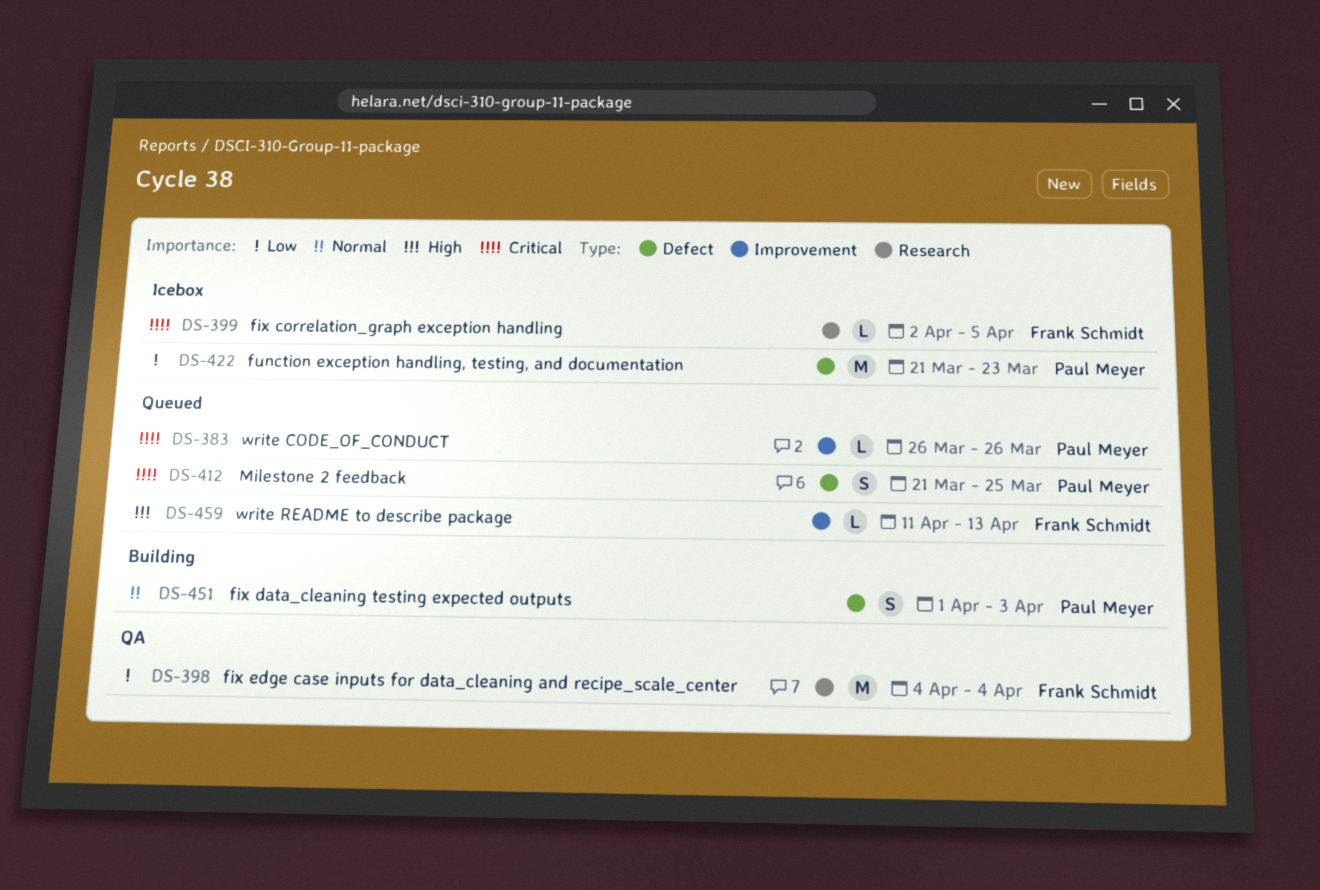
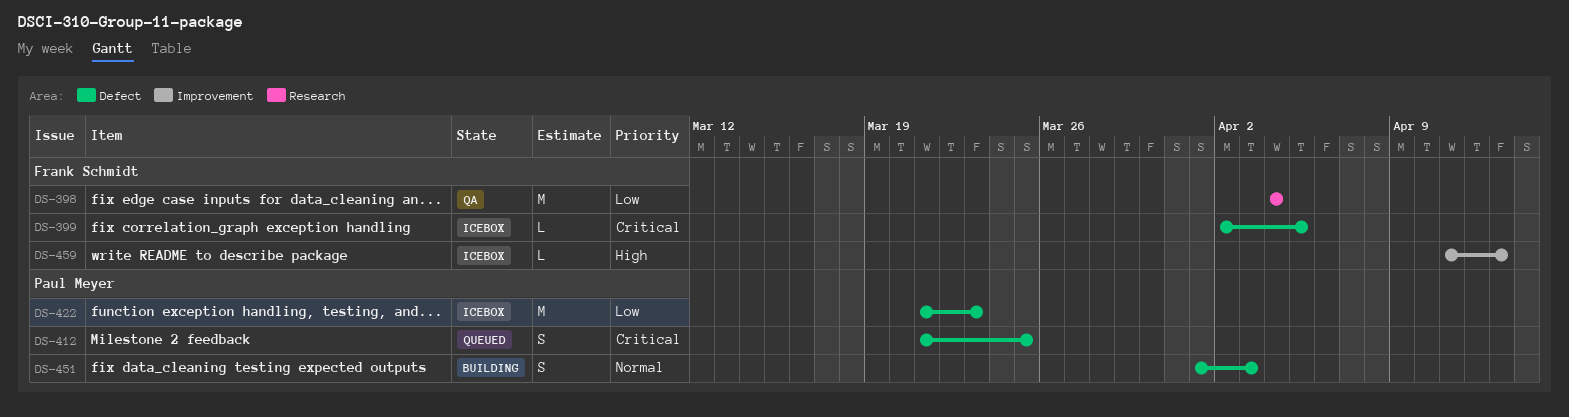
DS-383: present -> none
DS-399, label: Research -> Defect
DS-459, status: Queued -> Icebox

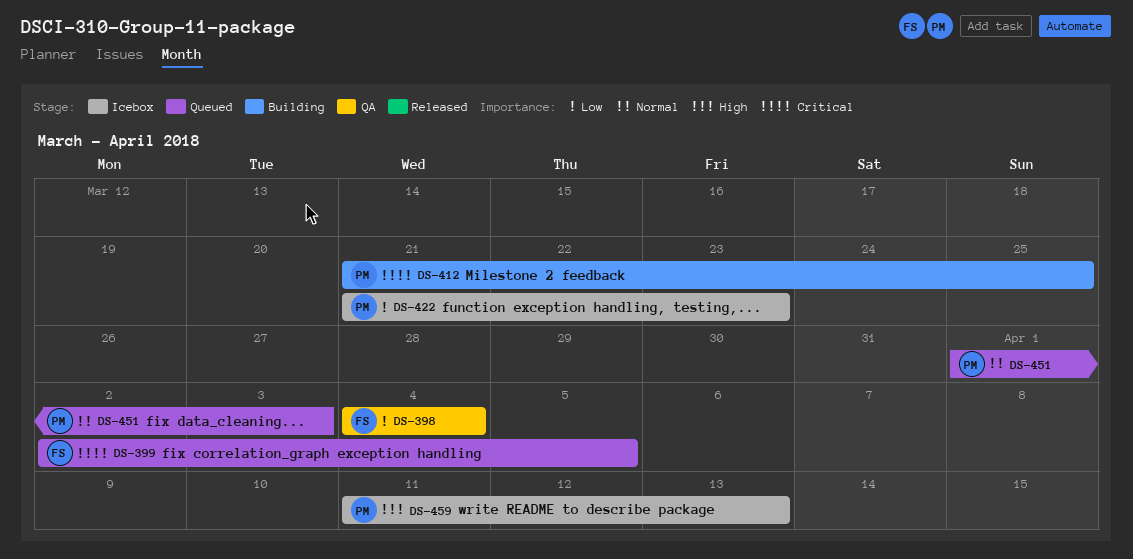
DS-399, status: Icebox -> Queued
DS-412, status: Queued -> Building
DS-451, status: Building -> Queued
DS-459, owner: Frank Schmidt -> Paul Meyer

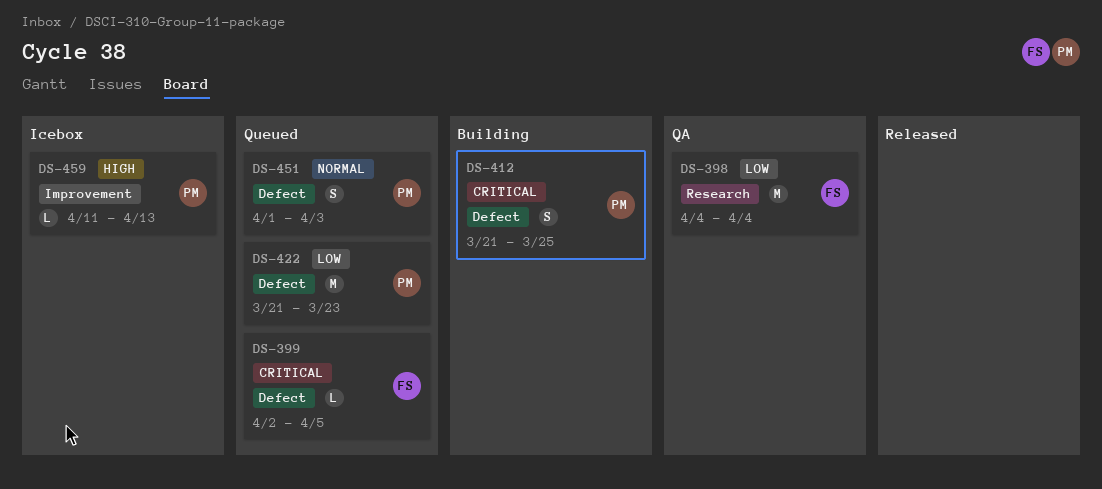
DS-422, status: Icebox -> Queued

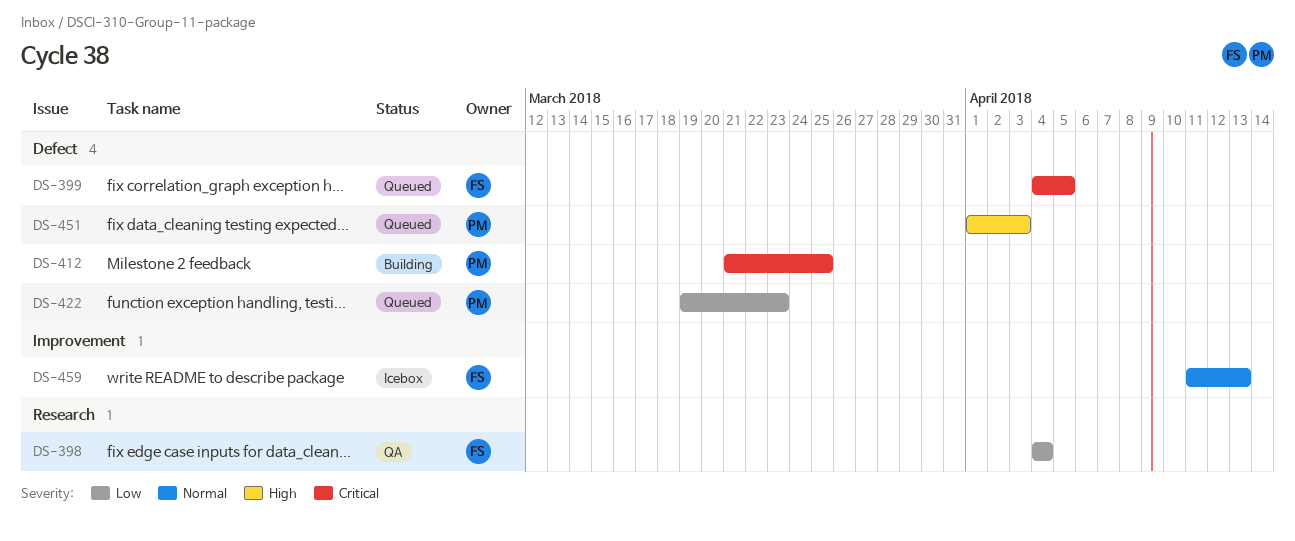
DS-399, start: Apr 2 -> Apr 4
DS-422, start: Mar 21 -> Mar 19
DS-451, priority: Normal -> High
DS-459, owner: PM -> FS
DS-459, priority: High -> Normal

